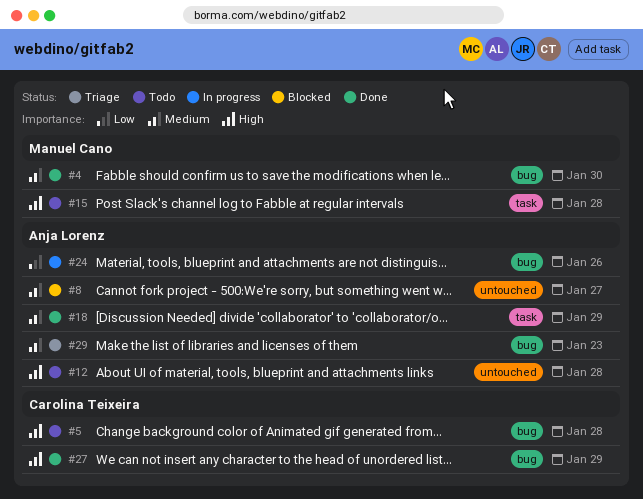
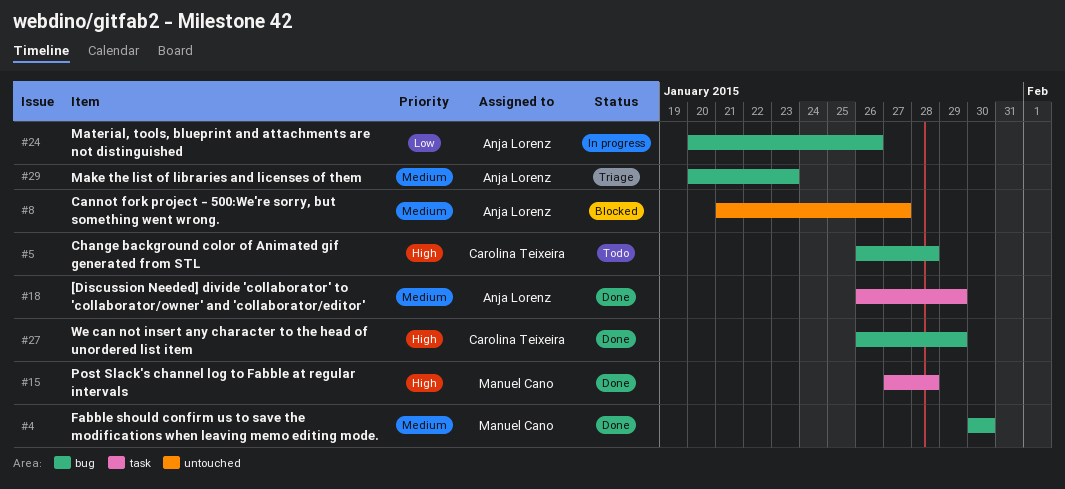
#12: present -> none
#15, status: Todo -> Done

